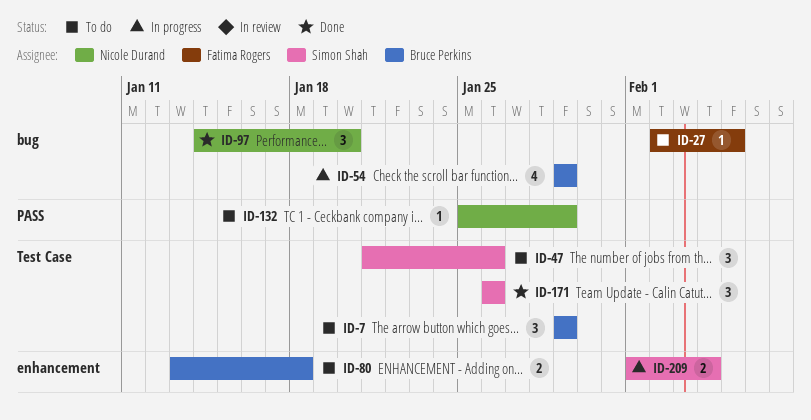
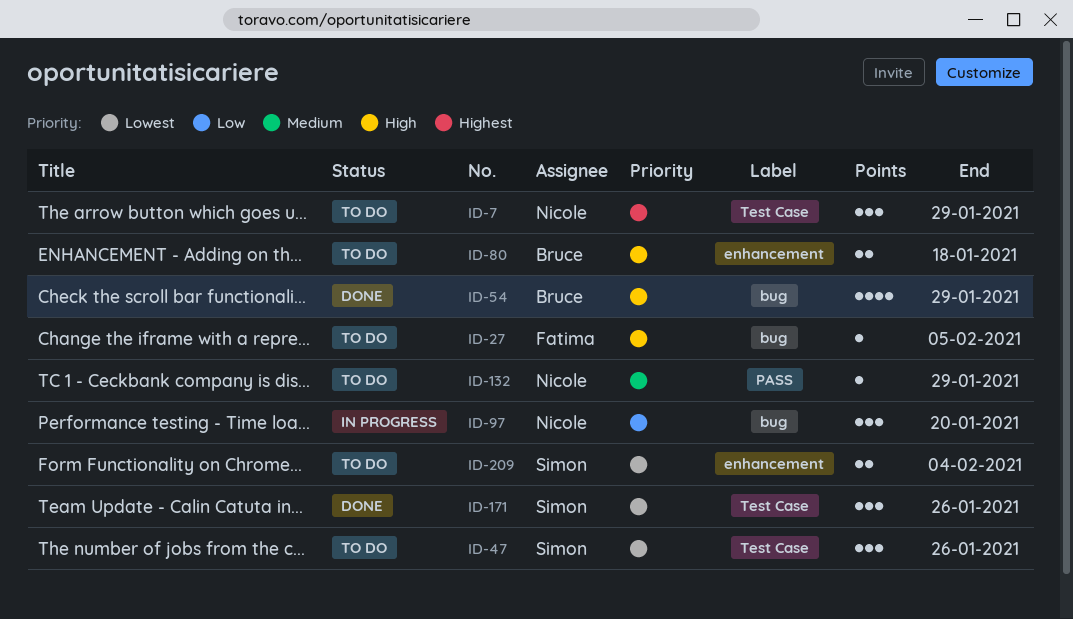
ID-7, owner: Bruce Perkins -> Nicole Durand
ID-54, status: In progress -> Done
ID-97, status: Done -> In progress
ID-209, status: In progress -> To do

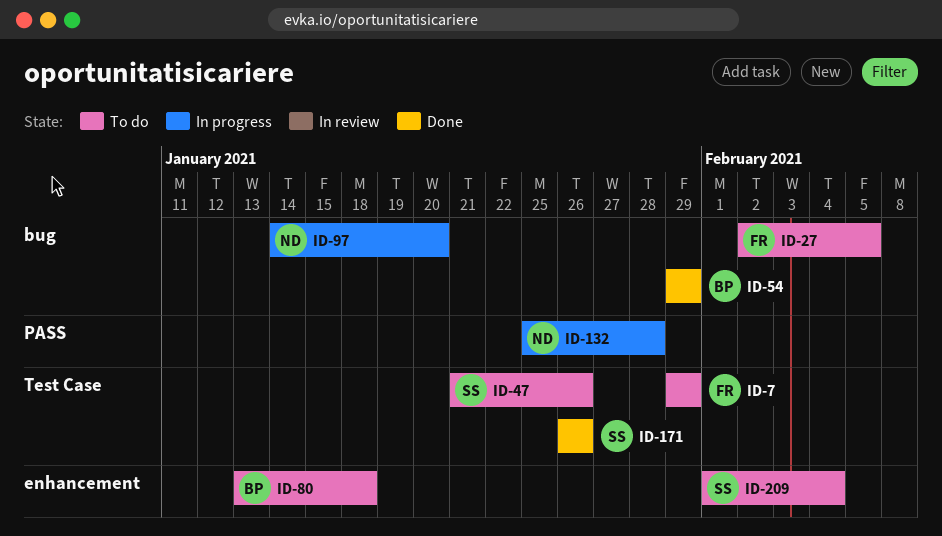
ID-7, owner: Nicole -> Fatima
ID-132, status: To do -> In progress
ID-132, due: Jan 29 -> Jan 28

